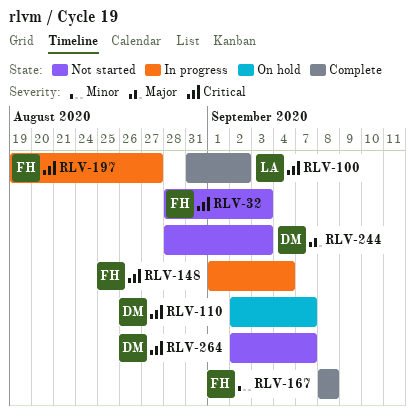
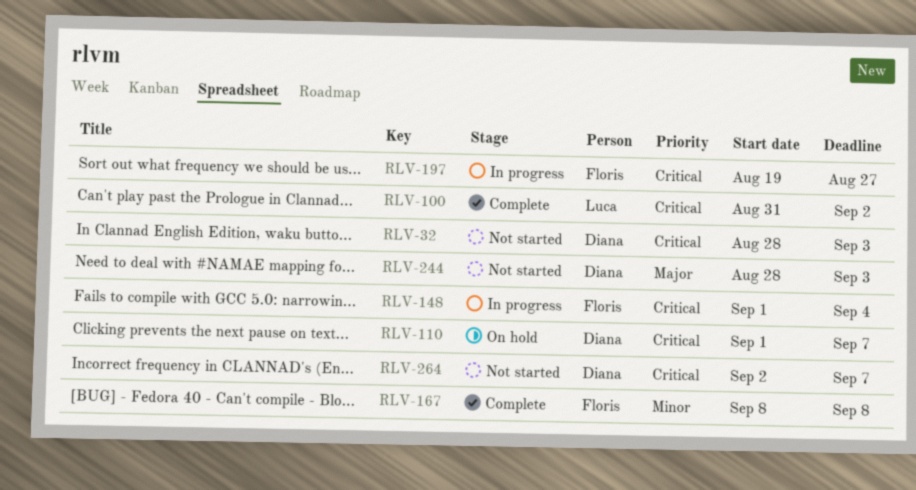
RLV-32, owner: Floris -> Diana
RLV-110, start: Sep 2 -> Sep 1

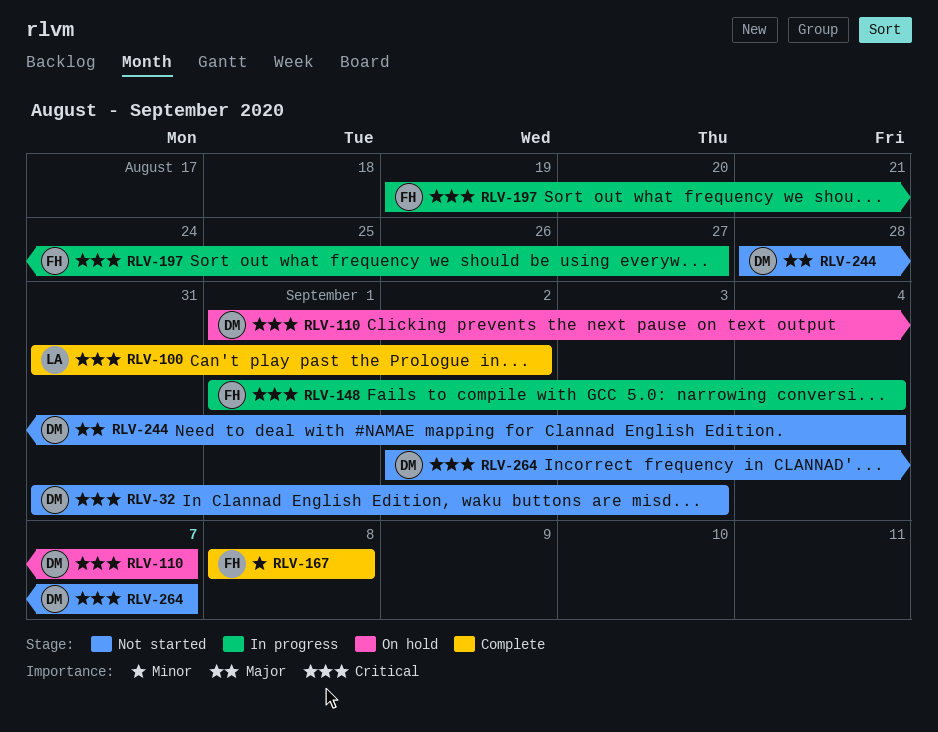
RLV-32, start: Aug 28 -> Aug 31
RLV-244, due: Sep 3 -> Sep 4

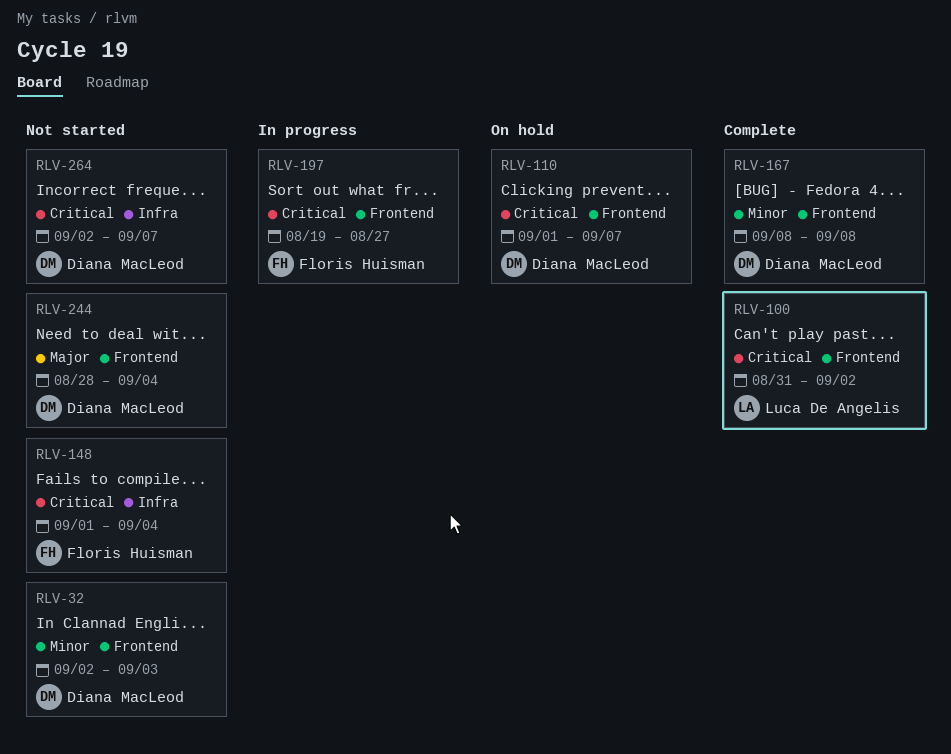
RLV-32, priority: Critical -> Minor
RLV-32, start: Aug 31 -> Sep 2
RLV-148, status: In progress -> Not started
RLV-167, owner: Floris Huisman -> Diana MacLeod

